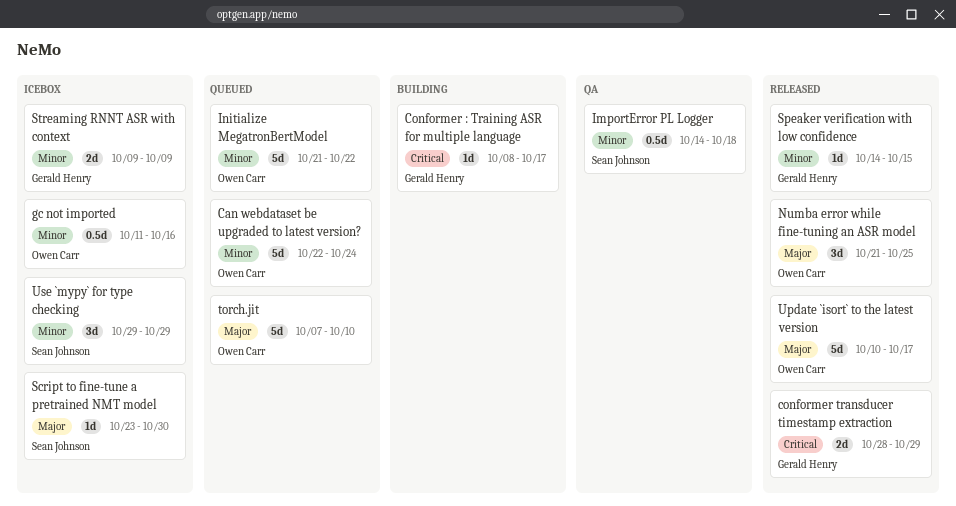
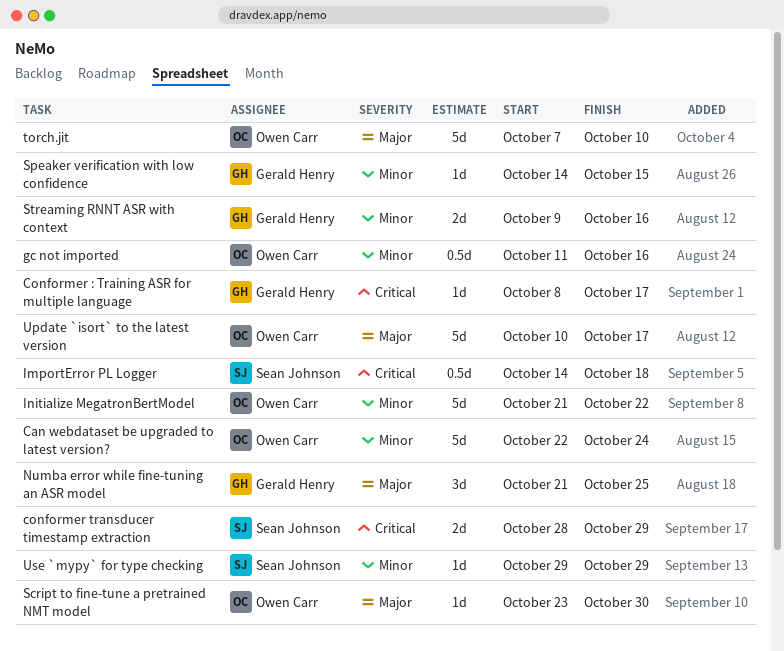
conformer transducer timestamp extraction, owner: Gerald Henry -> Sean Johnson
ImportError PL Logger, priority: Minor -> Critical
Numba error while fine-tuning an ASR model, owner: Owen Carr -> Gerald Henry
Script to fine-tune a pretrained NMT model, owner: Sean Johnson -> Owen Carr
Streaming RNNT ASR with context, due: Oct 9 -> Oct 16
Use `mypy` for type checking, estimate: 3d -> 1d

